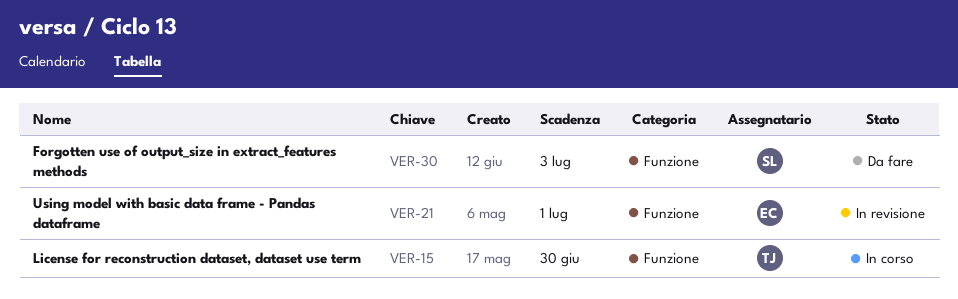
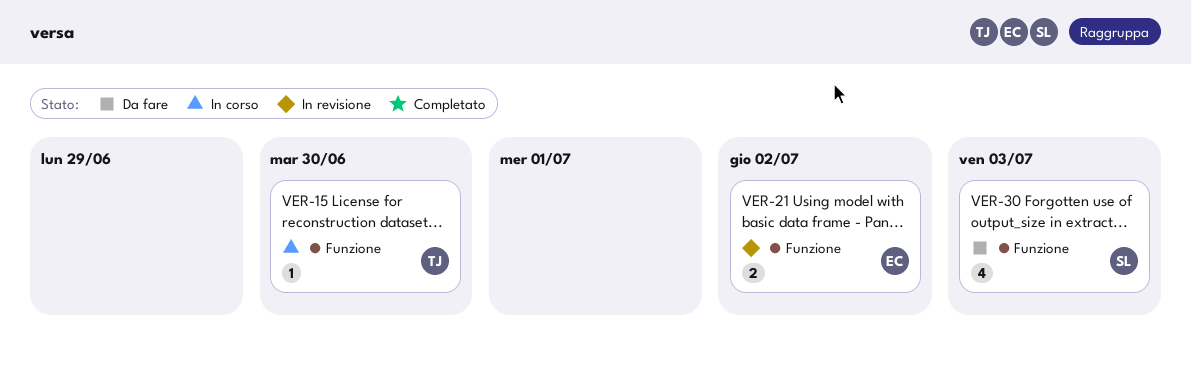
VER-21, due: Jul 1 -> Jul 2

